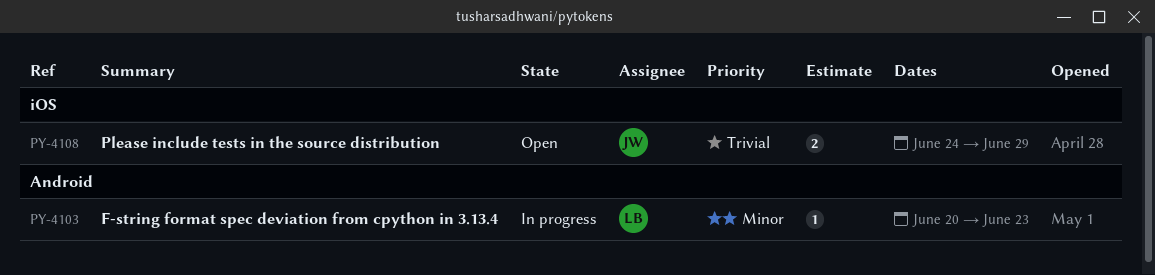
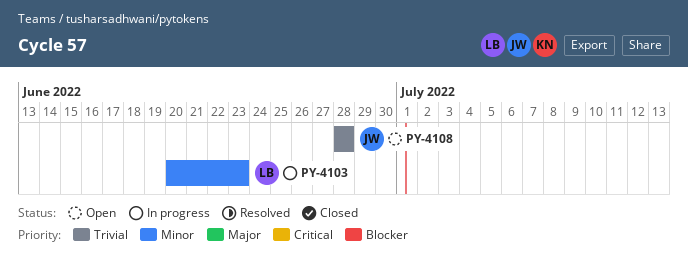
PY-4108, start: Jun 24 -> Jun 28
PY-4108, due: Jun 29 -> Jun 28

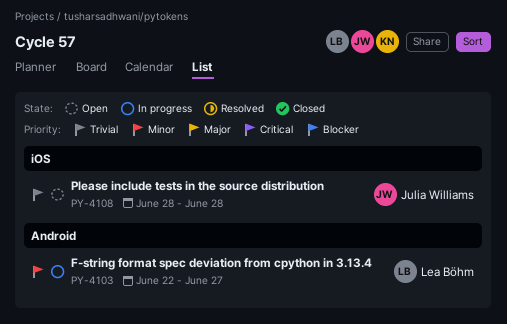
PY-4103, start: Jun 20 -> Jun 22
PY-4103, due: Jun 23 -> Jun 27

